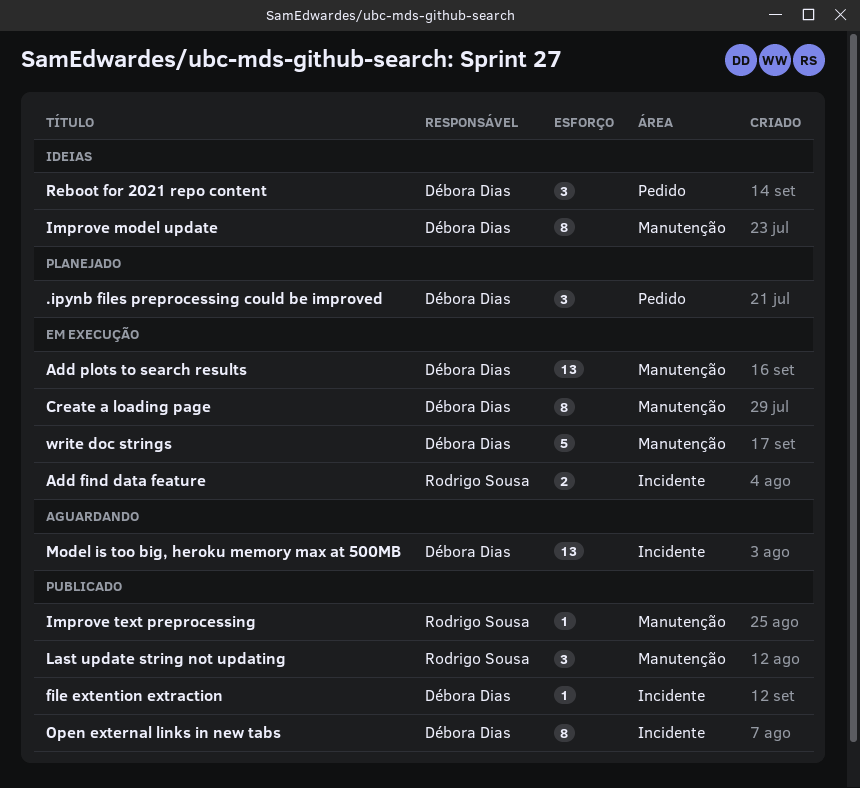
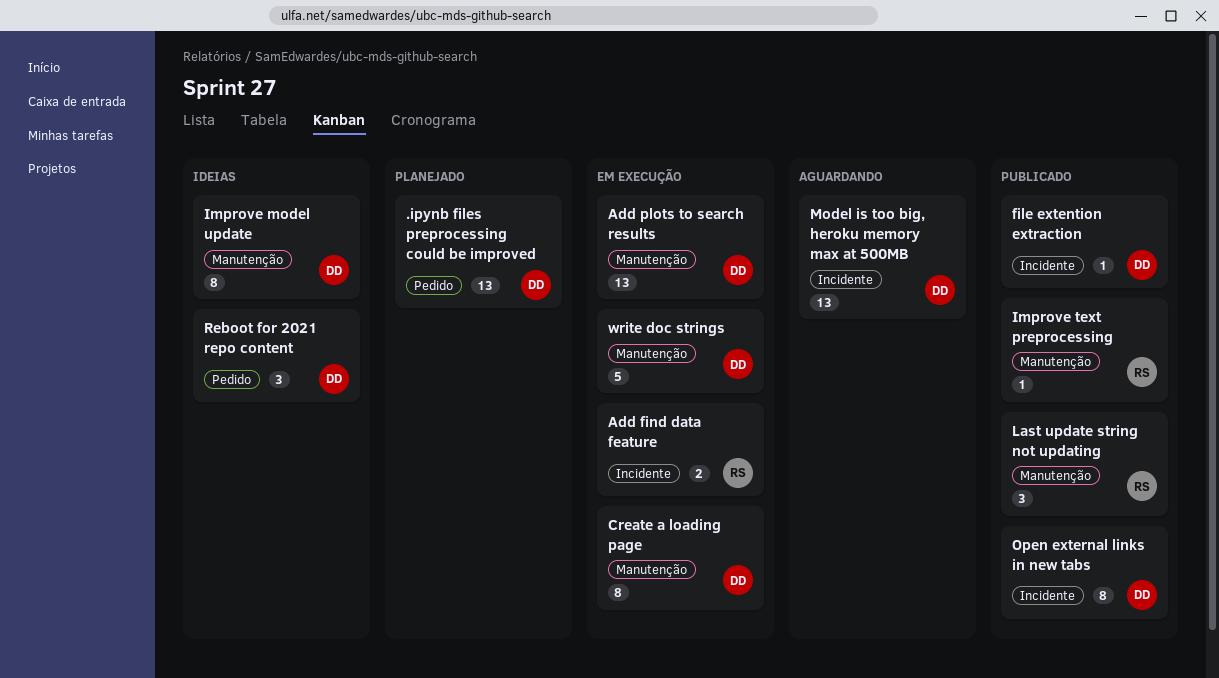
.ipynb files preprocessing could be improved, estimate: 3 -> 13

